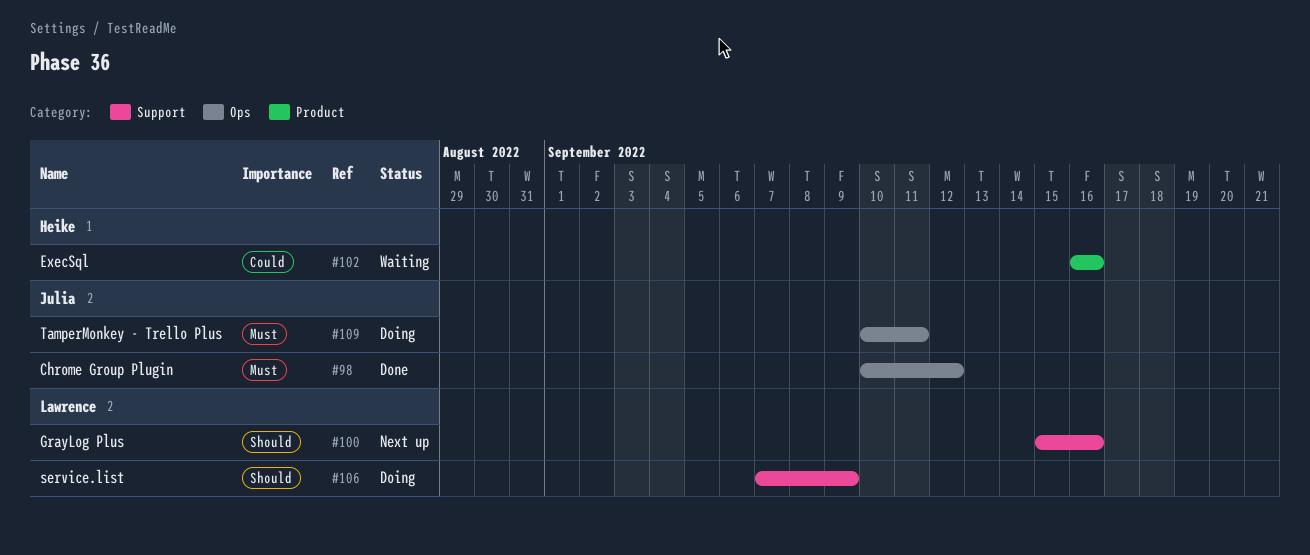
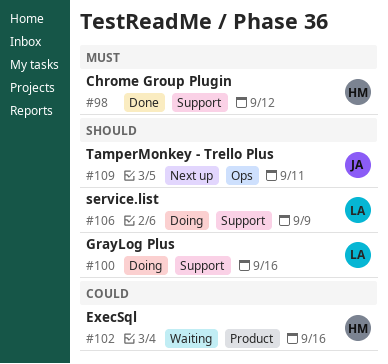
#98, owner: Julia -> Heike
#98, label: Ops -> Support
#100, status: Next up -> Doing
#109, status: Doing -> Next up
#109, priority: Must -> Should

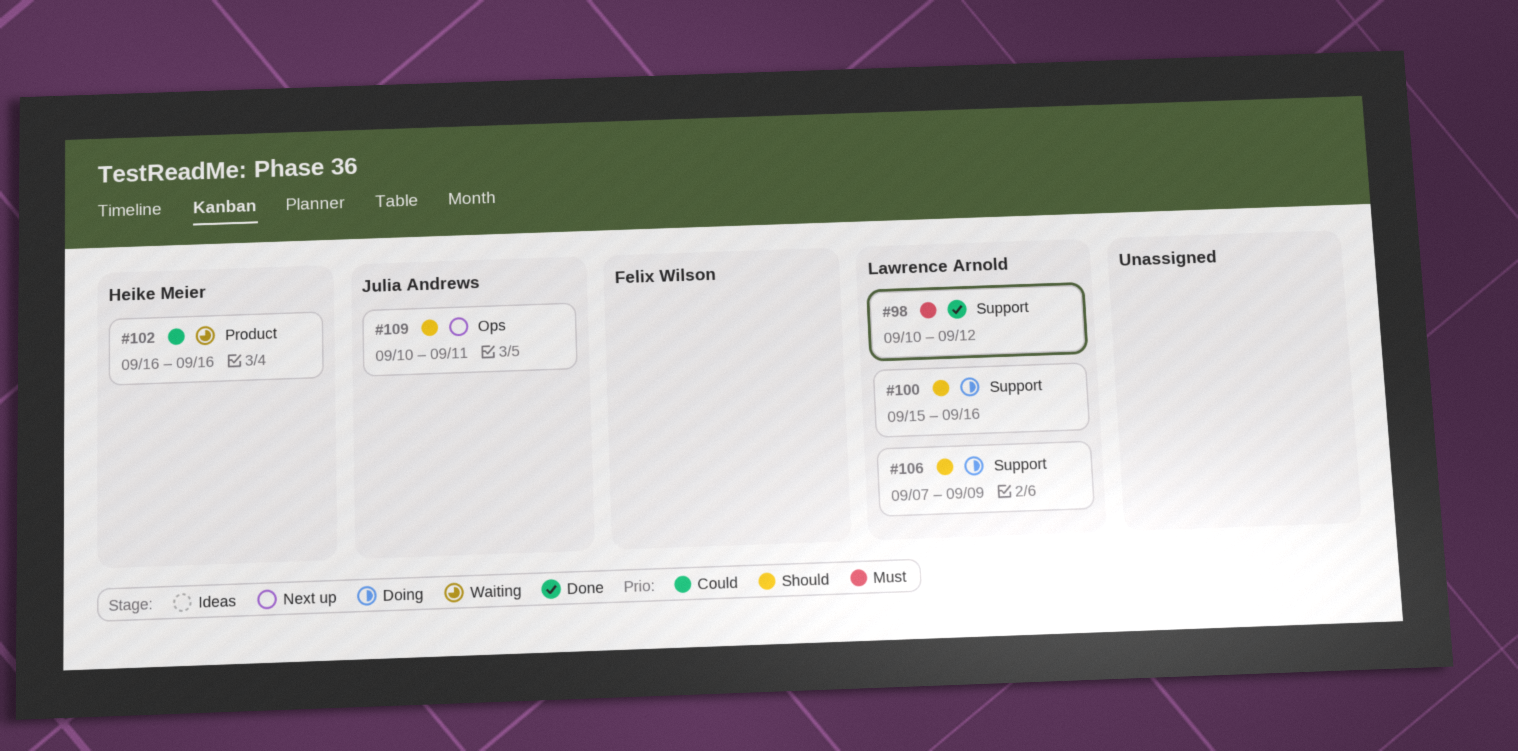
#98, owner: Heike Meier -> Lawrence Arnold

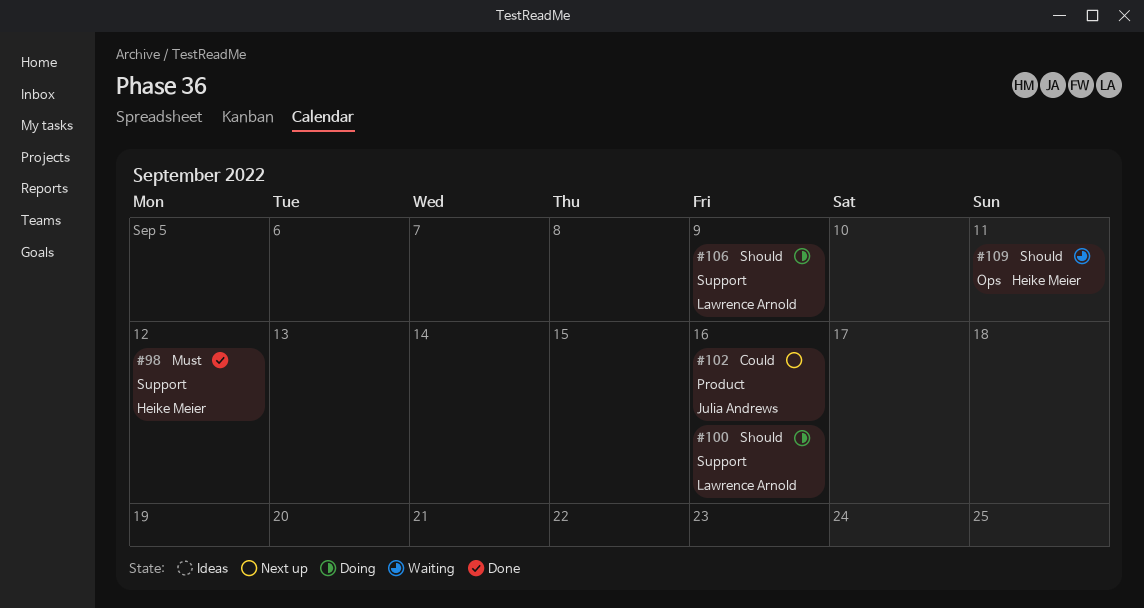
#98, owner: Lawrence Arnold -> Heike Meier
#102, status: Waiting -> Next up
#102, owner: Heike Meier -> Julia Andrews
#109, status: Next up -> Waiting
#109, owner: Julia Andrews -> Heike Meier

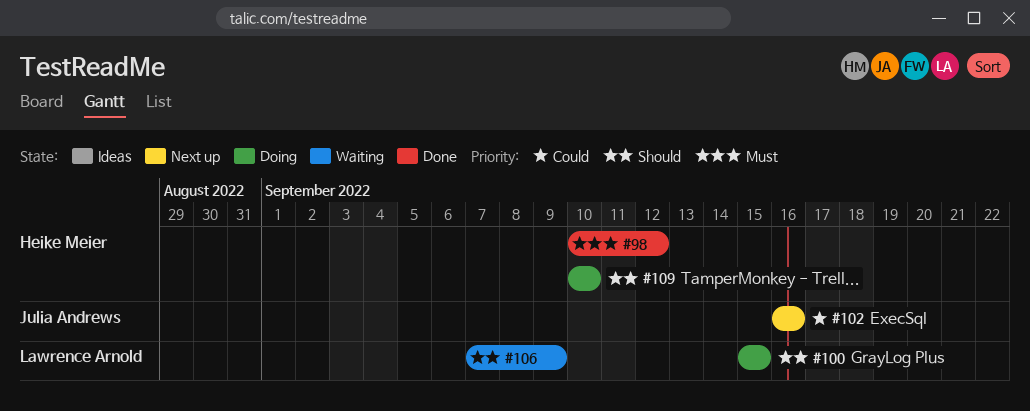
#100, due: Sep 16 -> Sep 15
#106, status: Doing -> Waiting
#109, status: Waiting -> Doing
#109, due: Sep 11 -> Sep 10

